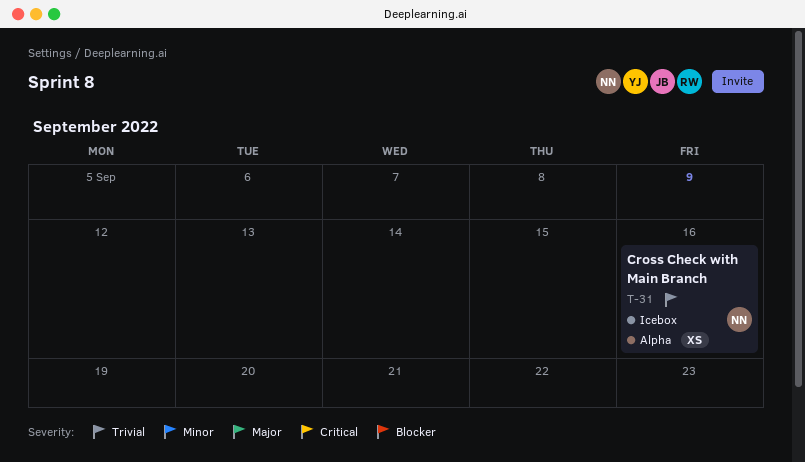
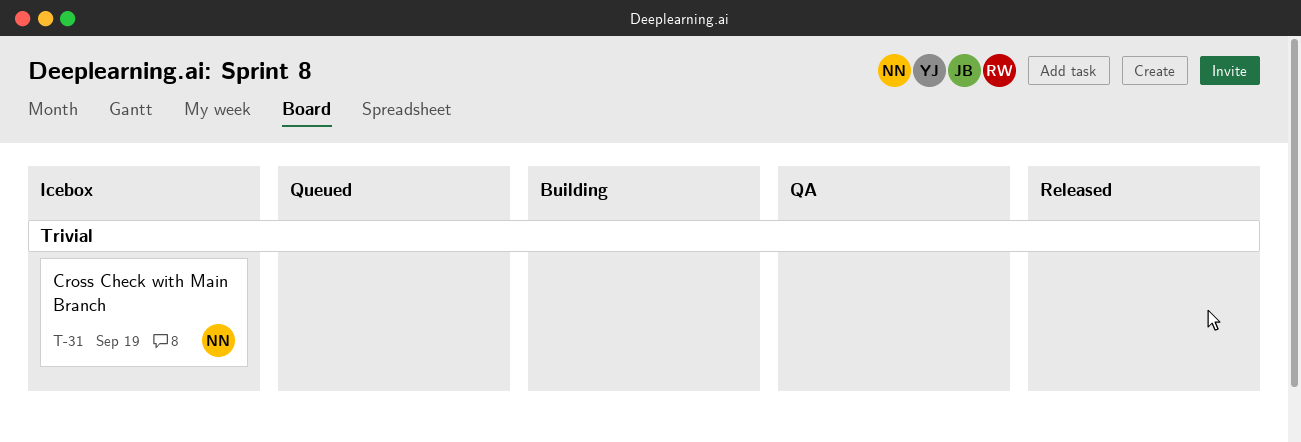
T-31, due: Sep 16 -> Sep 19

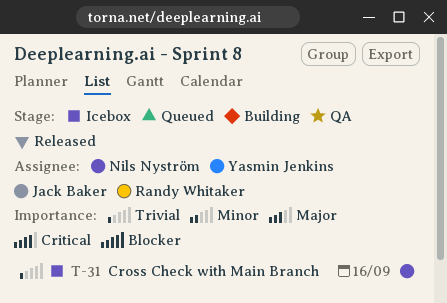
T-31, due: Sep 19 -> Sep 16

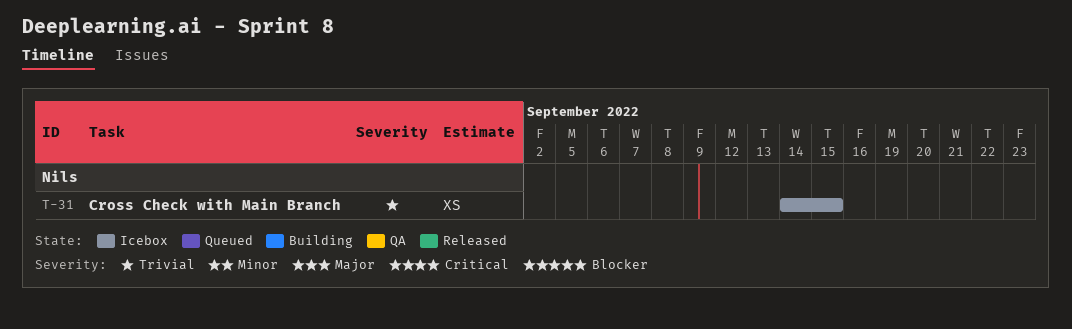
T-31, due: Sep 16 -> Sep 15

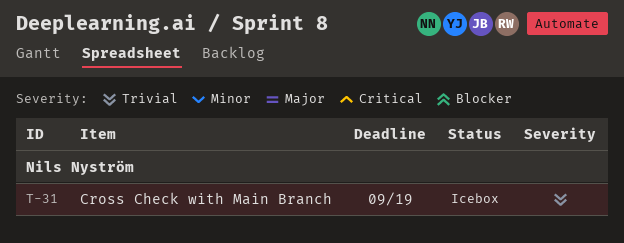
T-31, due: Sep 15 -> Sep 19

